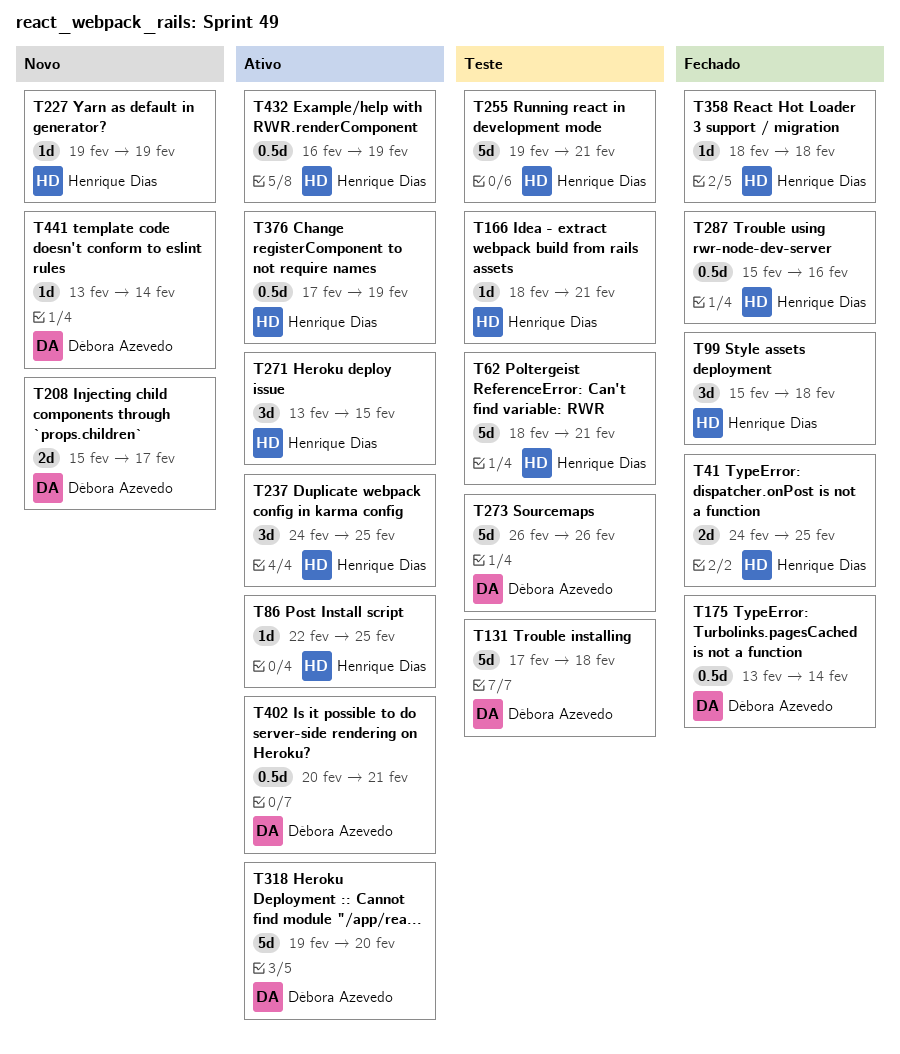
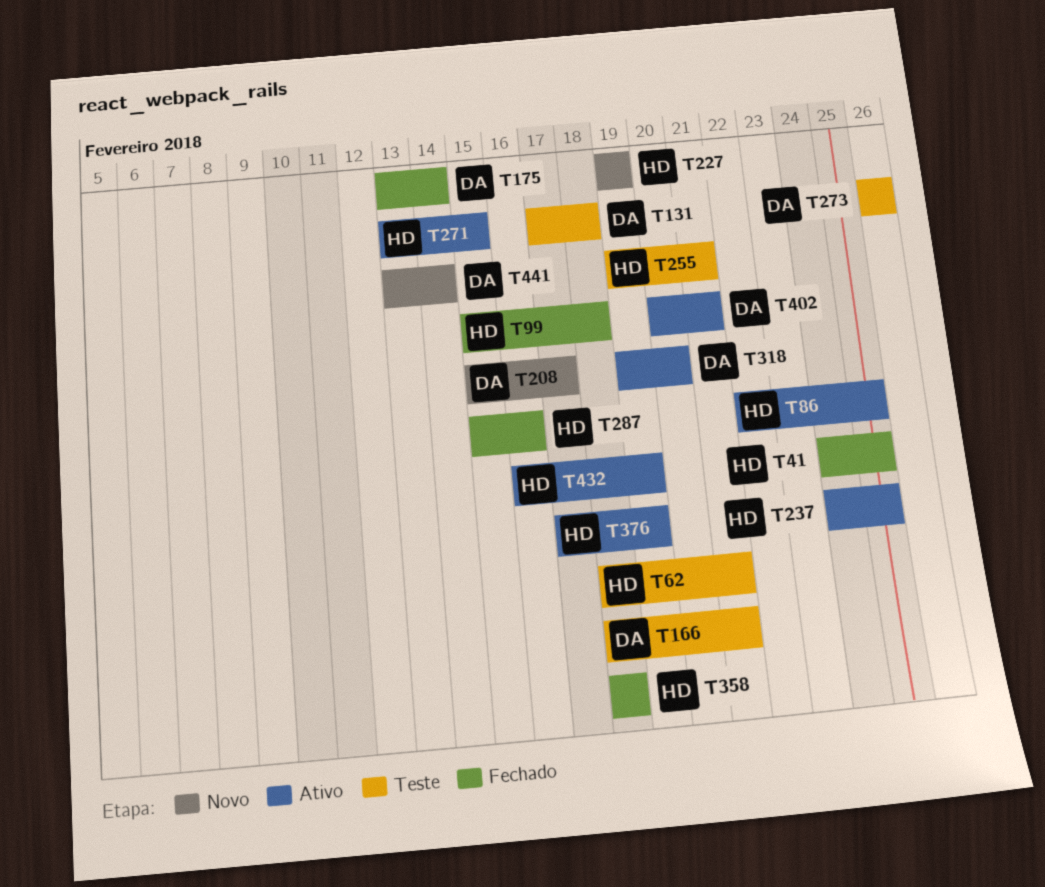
T166, owner: Henrique Dias -> Débora Azevedo

